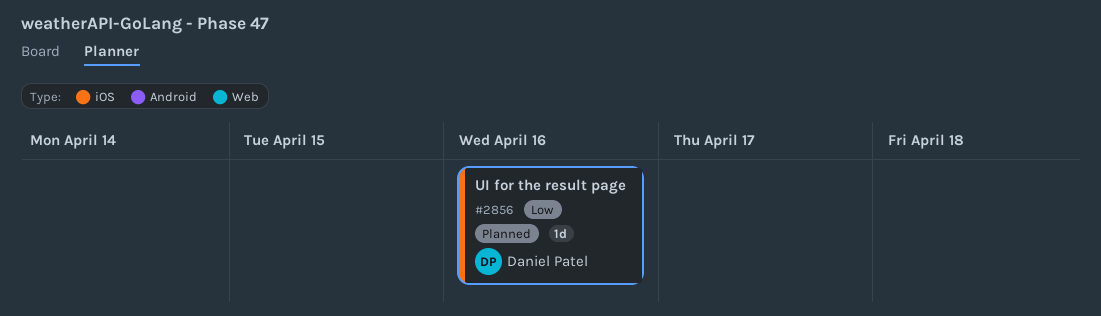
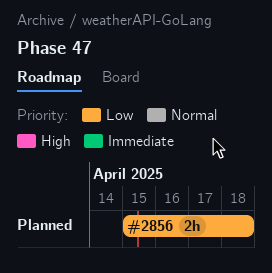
#2856, estimate: 1d -> 2h
#2856, due: Apr 16 -> Apr 18

